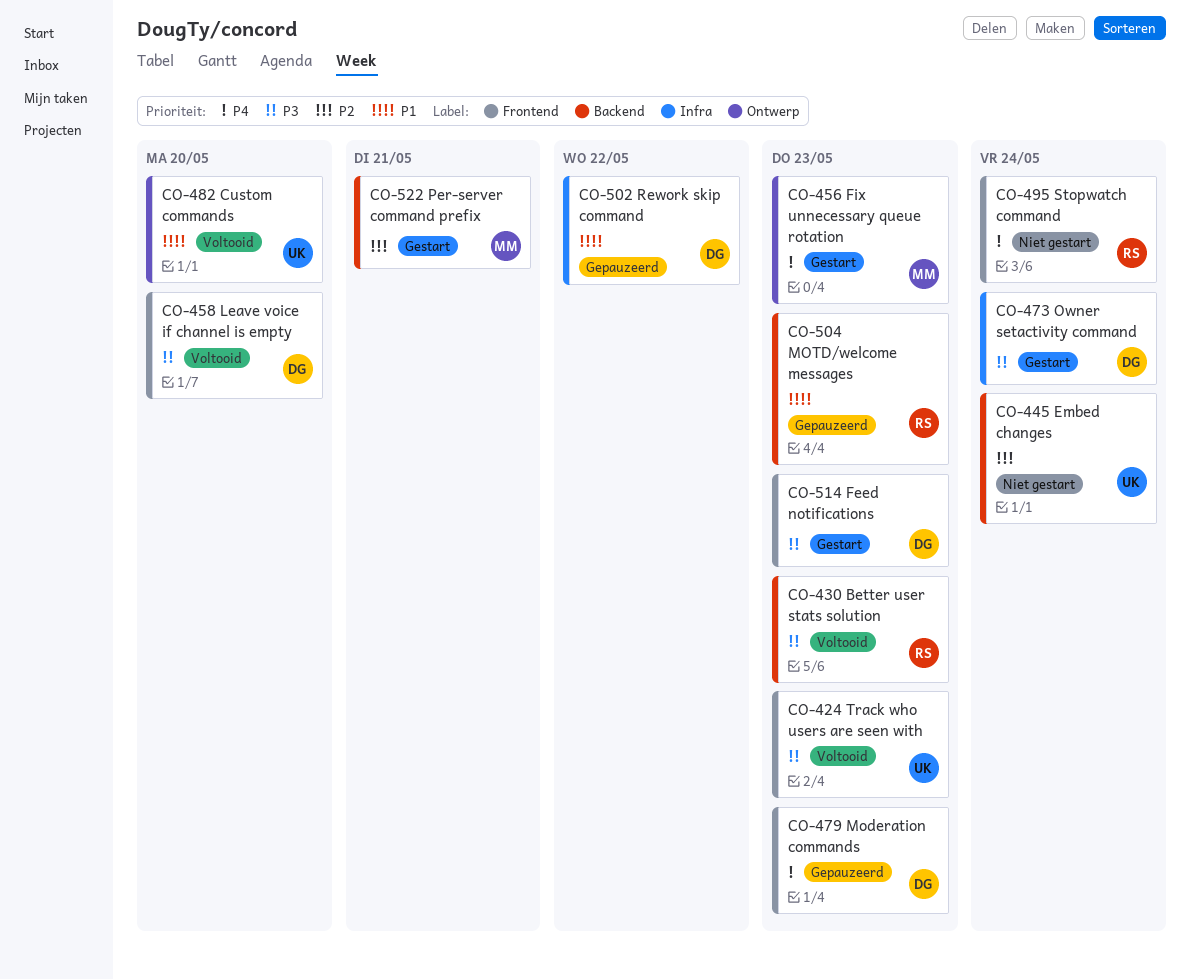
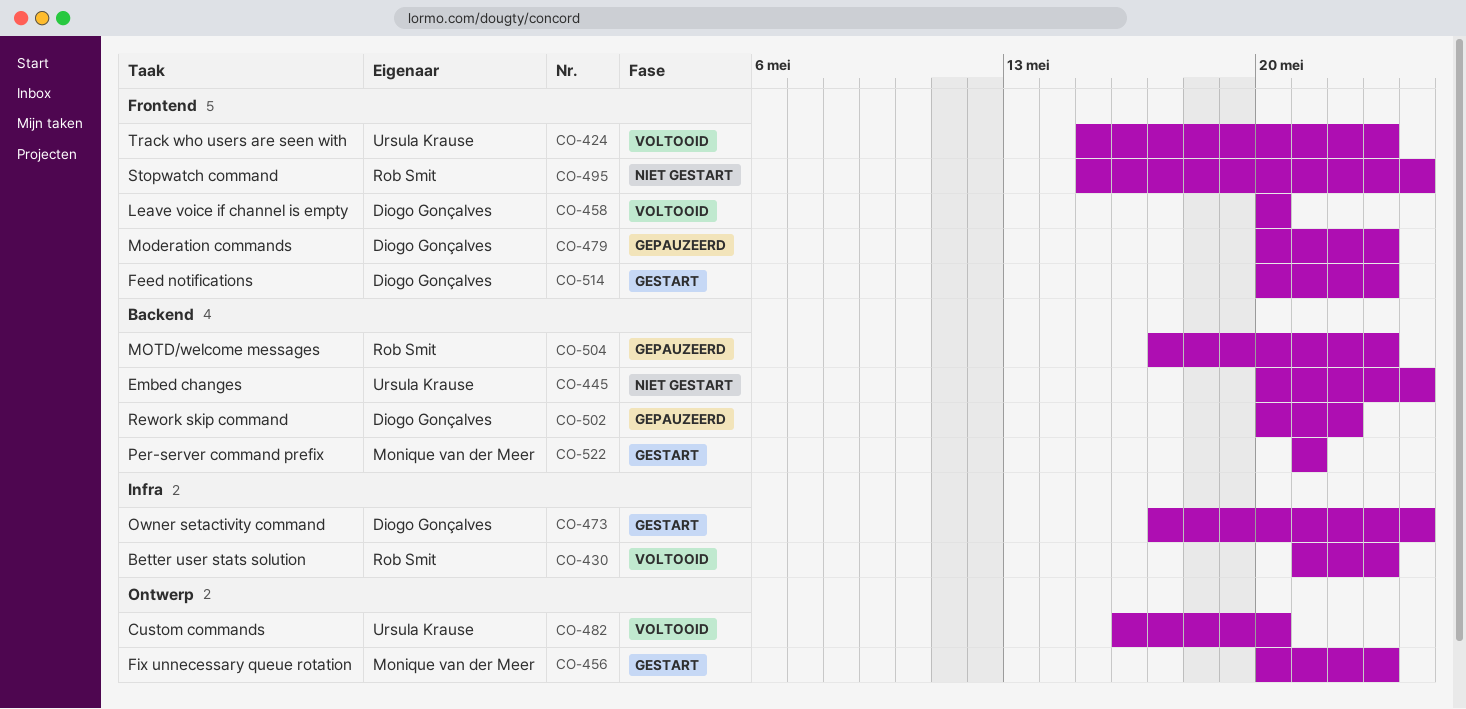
CO-430, label: Backend -> Infra
CO-502, label: Infra -> Backend

